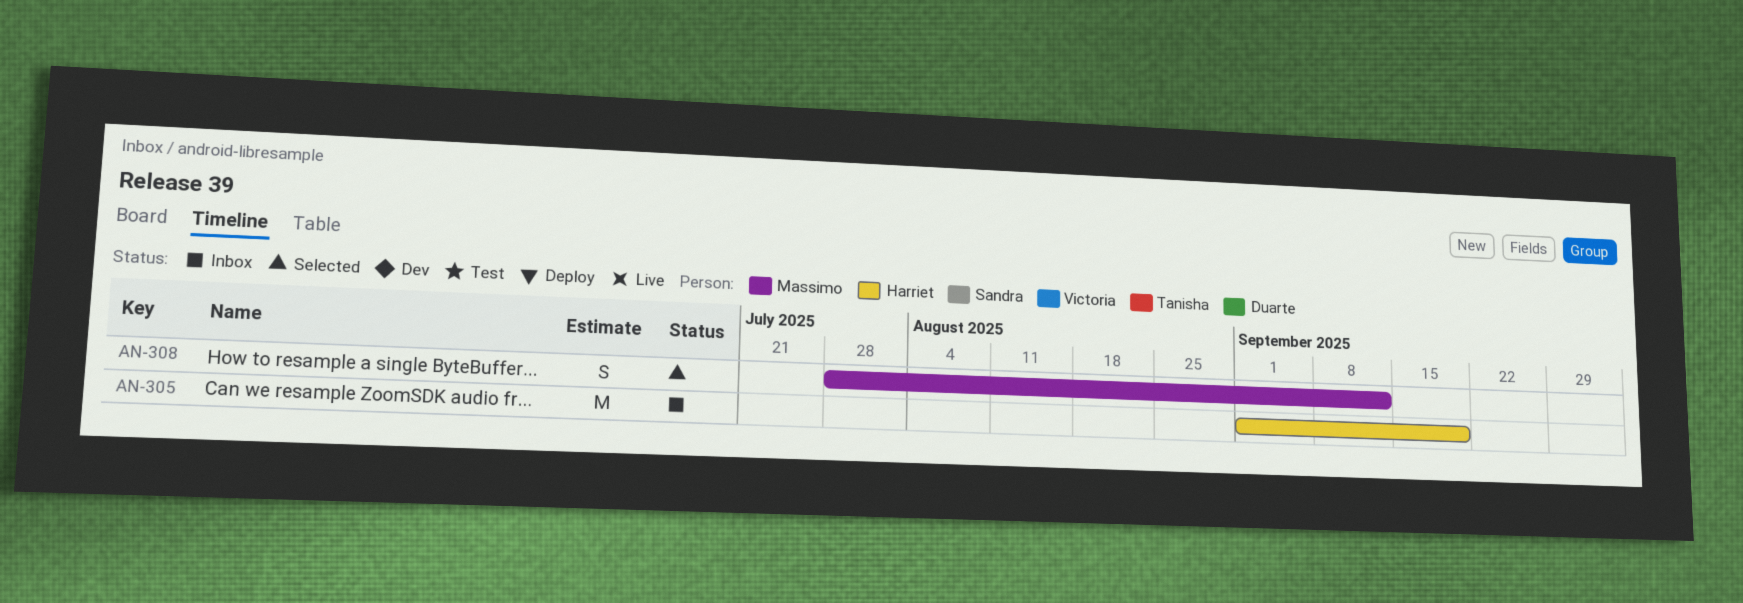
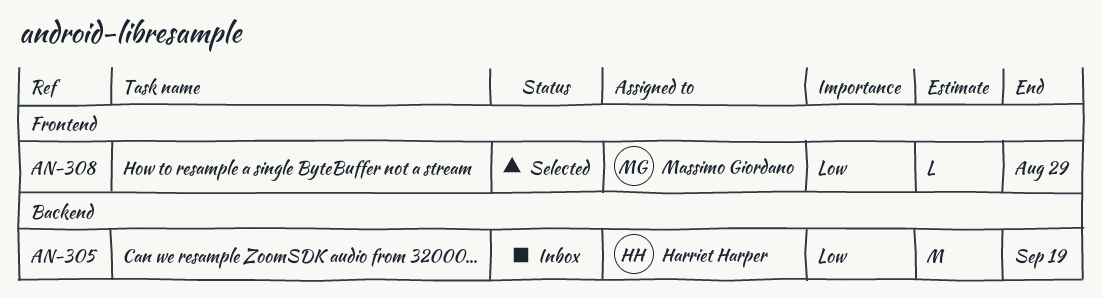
AN-308, estimate: S -> L
AN-308, due: Sep 12 -> Aug 29

